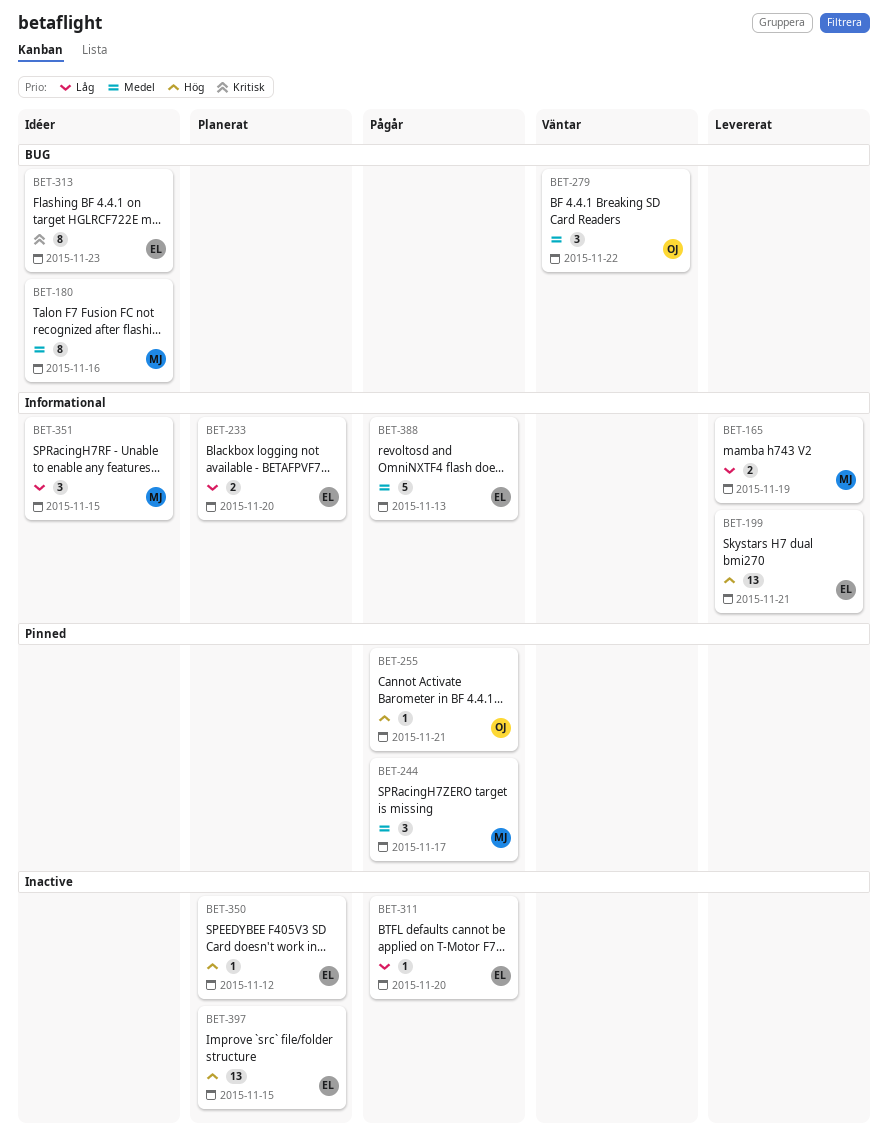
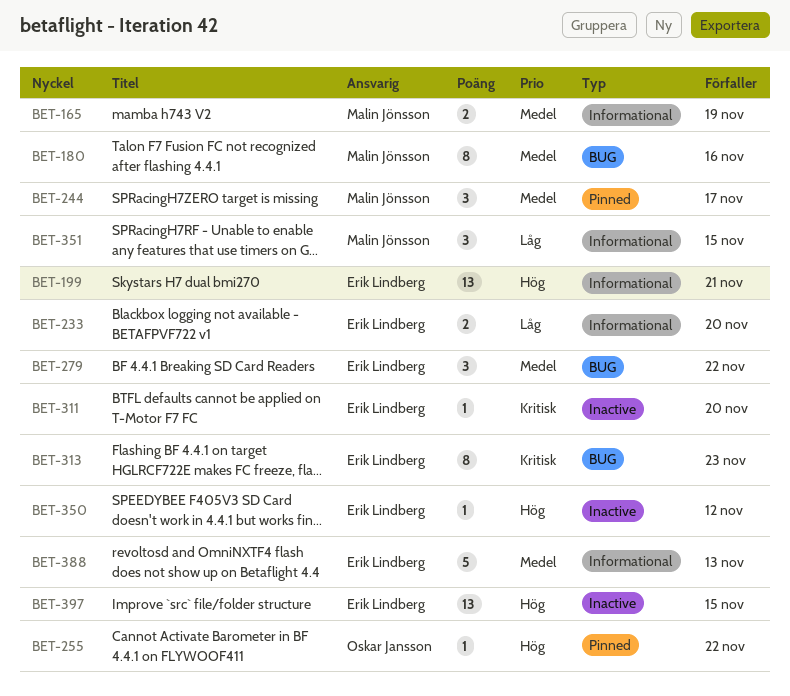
BET-165, priority: Låg -> Medel
BET-255, due: Nov 21 -> Nov 22
BET-279, owner: Oskar Jansson -> Erik Lindberg
BET-311, priority: Låg -> Kritisk

